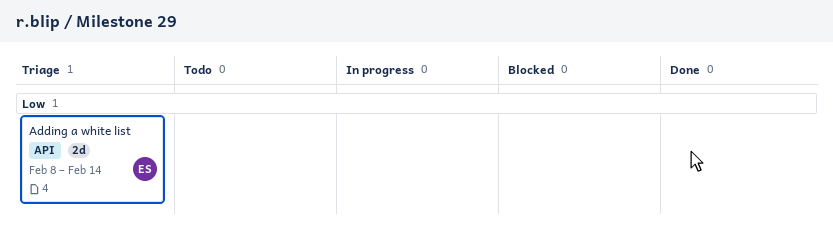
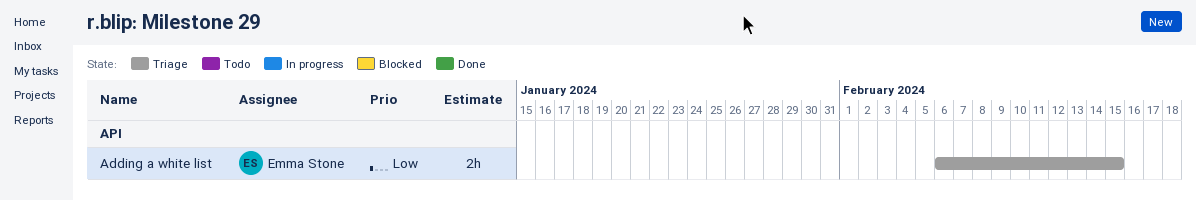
Adding a white list, estimate: 2d -> 2h
Adding a white list, start: Feb 8 -> Feb 6
Adding a white list, due: Feb 14 -> Feb 15

